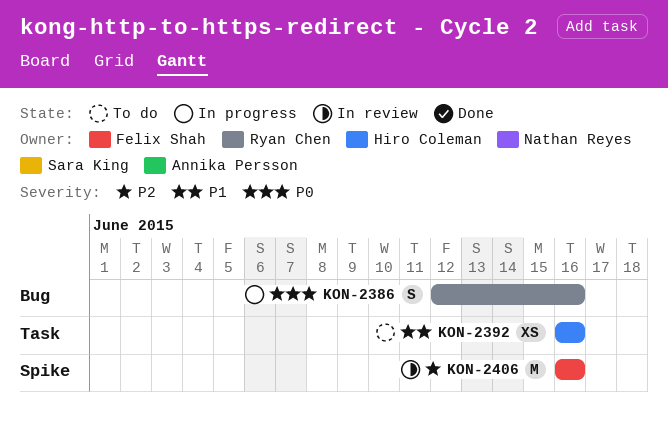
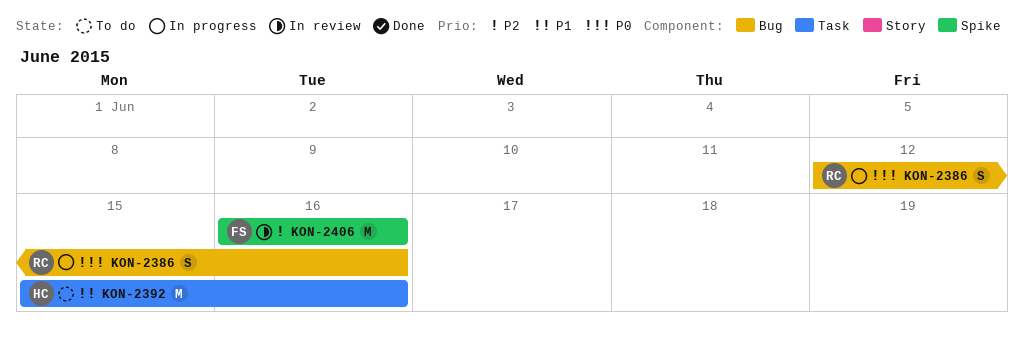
KON-2392, estimate: XS -> M
KON-2392, start: Jun 16 -> Jun 15

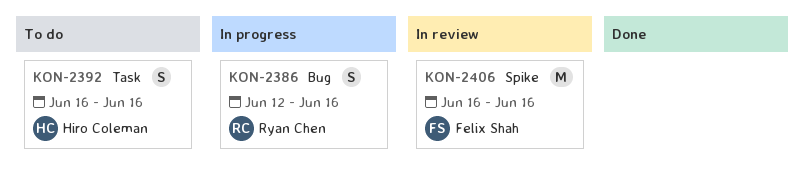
KON-2392, estimate: M -> S
KON-2392, start: Jun 15 -> Jun 16

